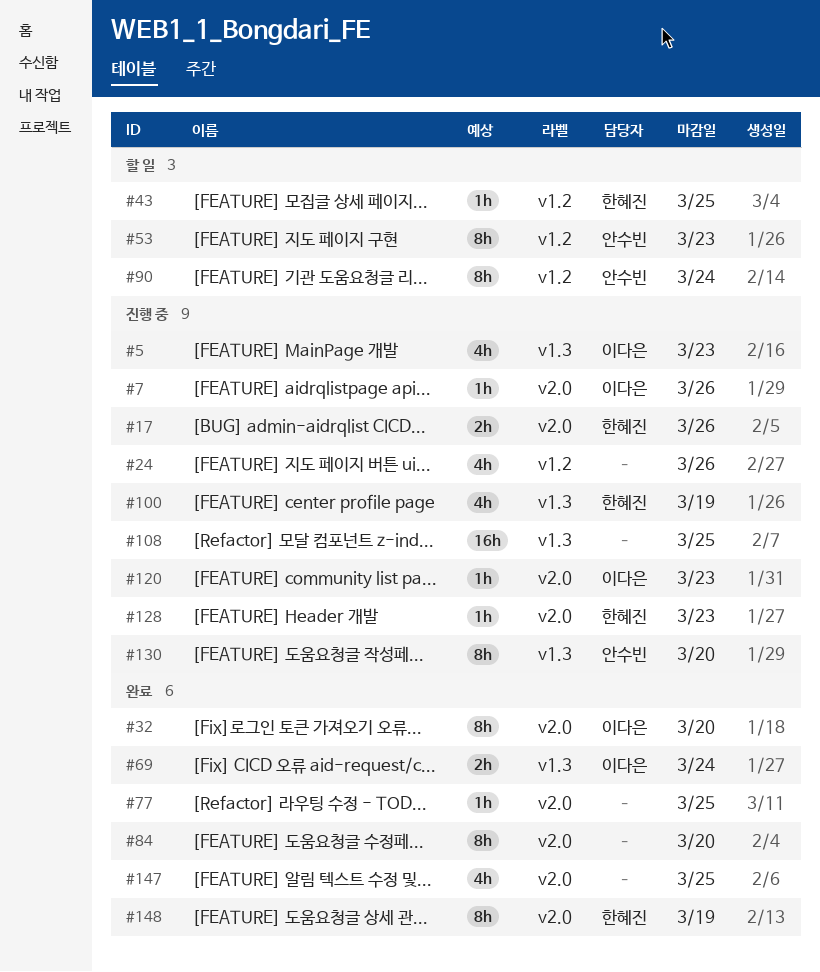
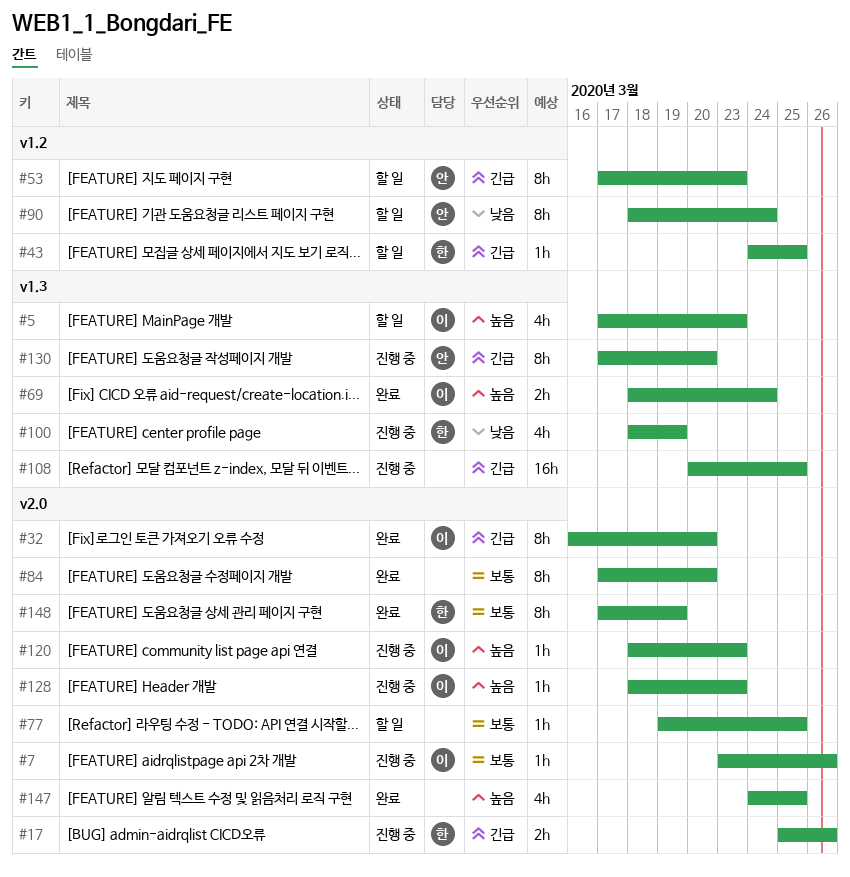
#5, status: 진행 중 -> 할 일
#24: present -> none
#77, status: 완료 -> 할 일
#128, owner: 한혜진 -> 이다은

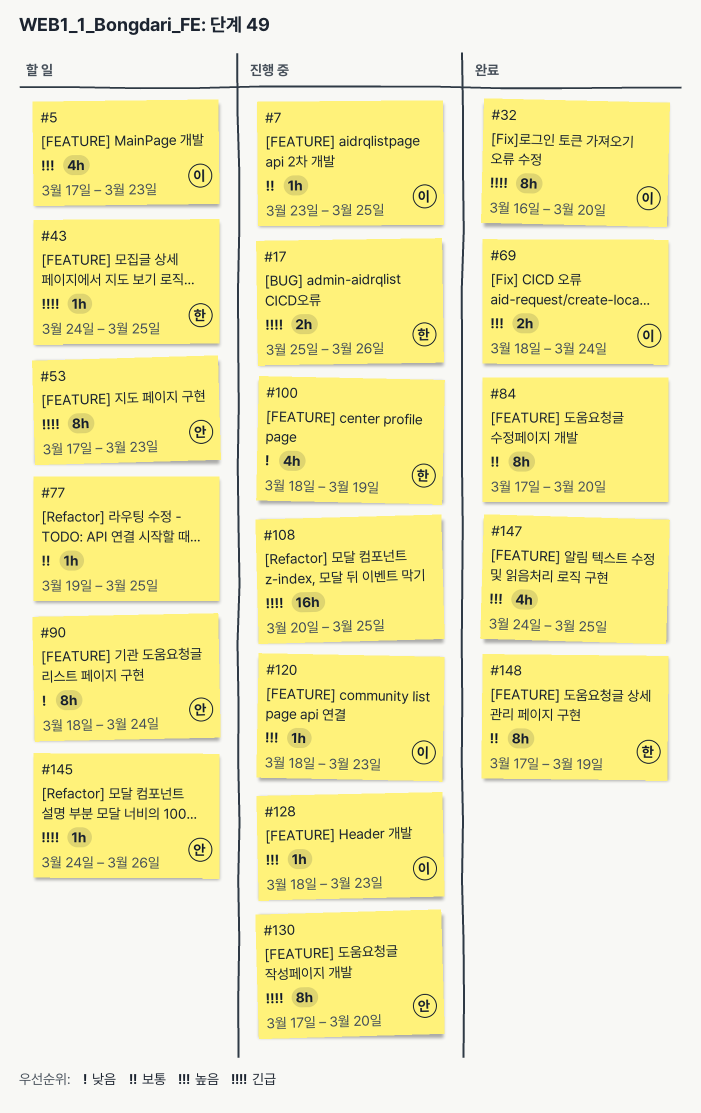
#7, due: Mar 26 -> Mar 25
#145: none -> present

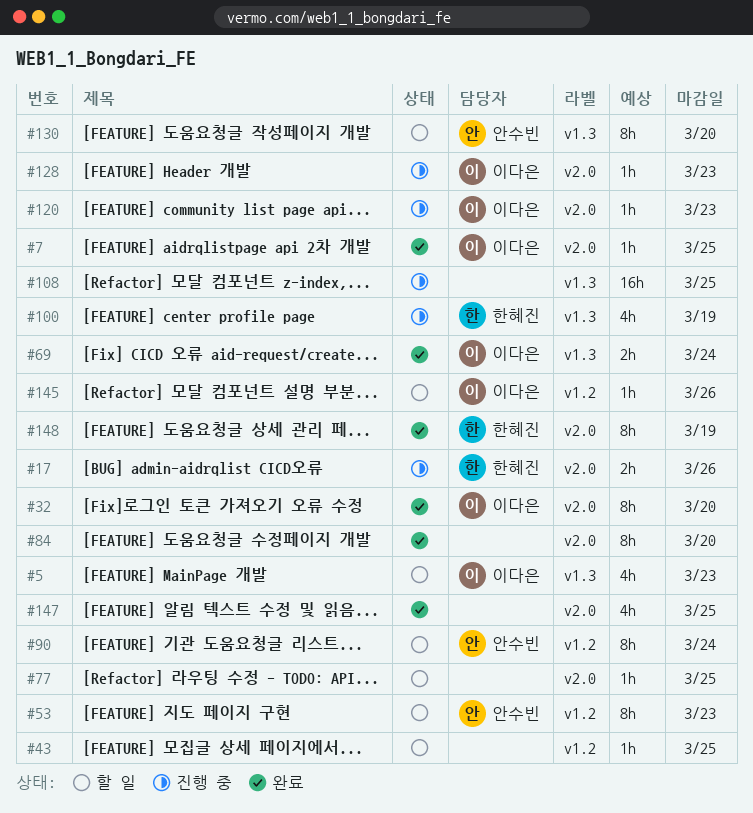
#7, status: 진행 중 -> 완료
#43, owner: 한혜진 -> none
#130, status: 진행 중 -> 할 일
#145, owner: 안수빈 -> 이다은

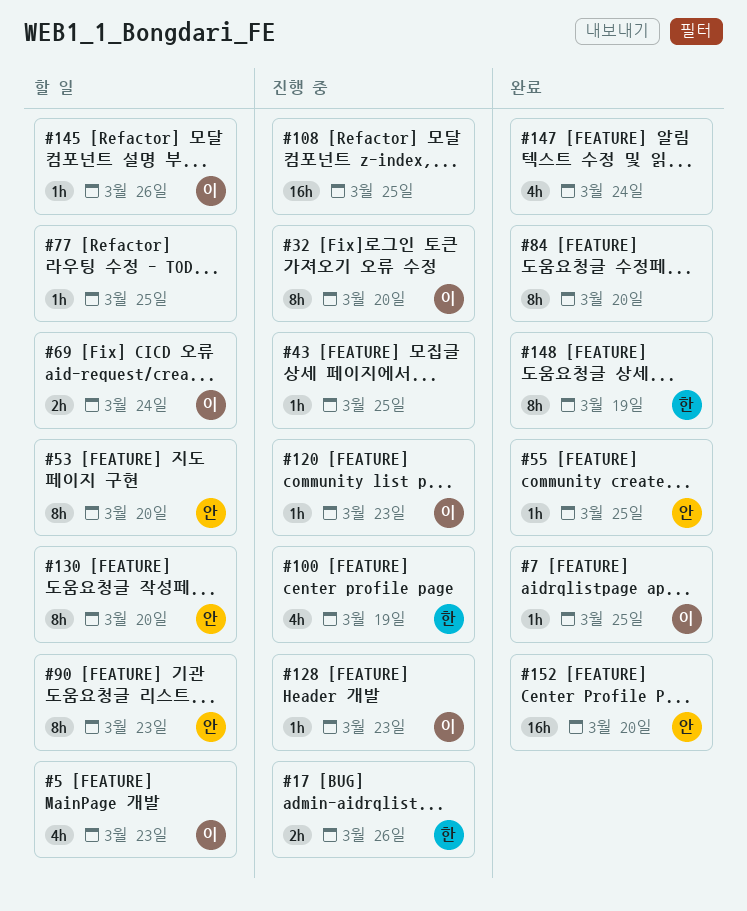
#32, status: 완료 -> 진행 중
#43, status: 할 일 -> 진행 중
#53, due: Mar 23 -> Mar 20
#55: none -> present
#69, status: 완료 -> 할 일
#90, due: Mar 24 -> Mar 23
#147, due: Mar 25 -> Mar 24
#152: none -> present

